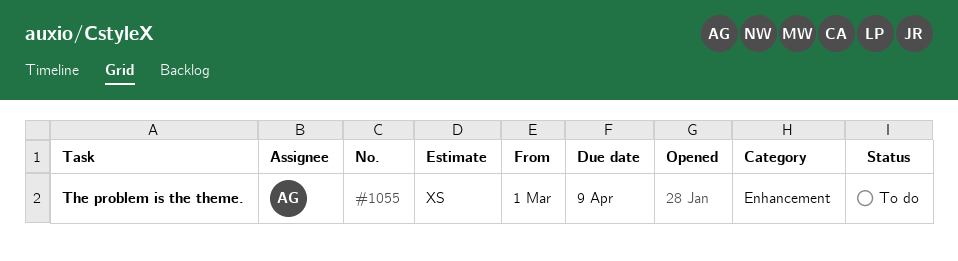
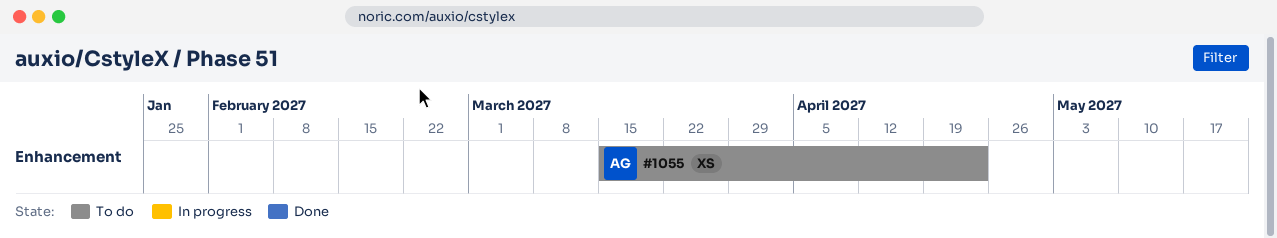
#1055, start: Mar 1 -> Mar 15
#1055, due: Apr 9 -> Apr 23

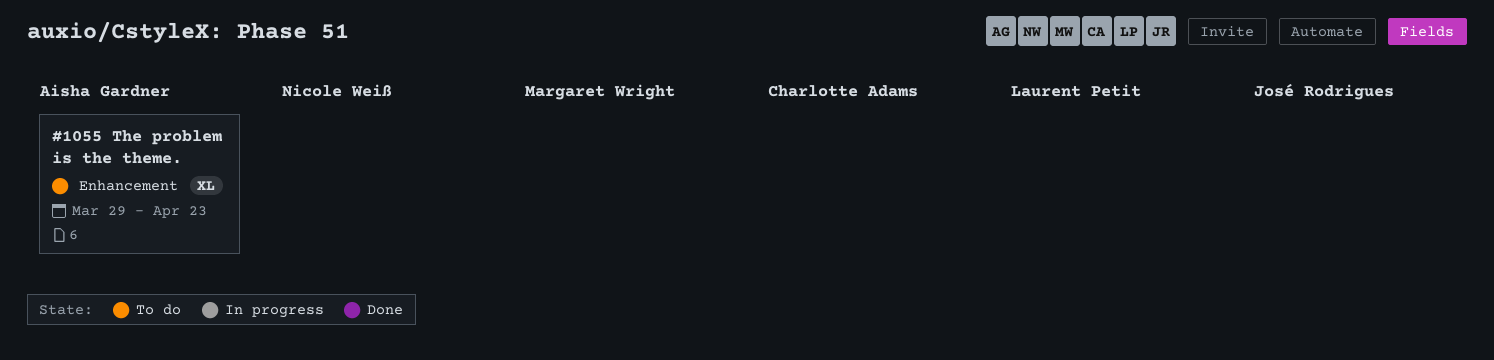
#1055, estimate: XS -> XL
#1055, start: Mar 15 -> Mar 29

